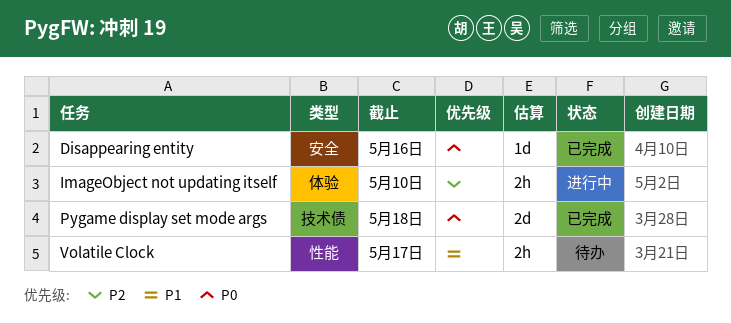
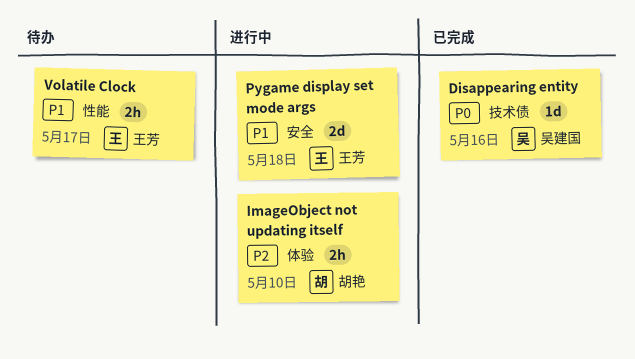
Disappearing entity, label: 安全 -> 技术债
Pygame display set mode args, status: 已完成 -> 进行中
Pygame display set mode args, priority: P0 -> P1
Pygame display set mode args, label: 技术债 -> 安全

